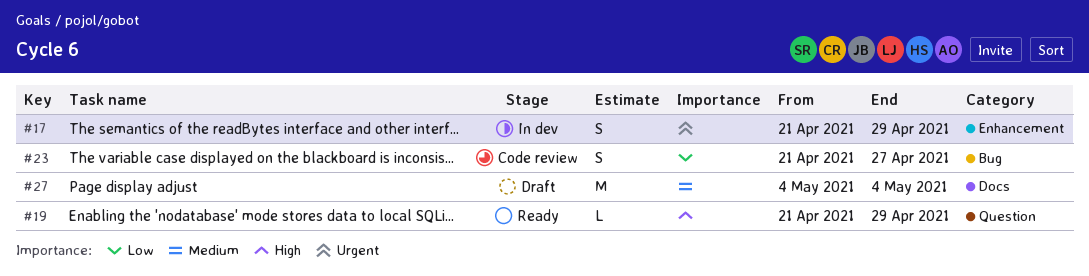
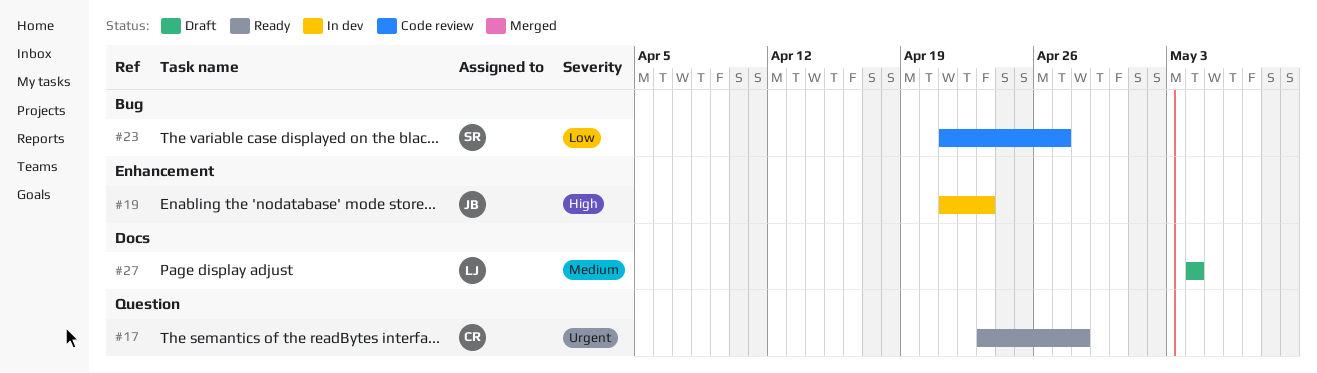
#17, status: In dev -> Ready
#17, label: Enhancement -> Question
#17, start: Apr 21 -> Apr 23
#17, due: Apr 29 -> Apr 28
#19, status: Ready -> In dev
#19, label: Question -> Enhancement
#19, due: Apr 29 -> Apr 23

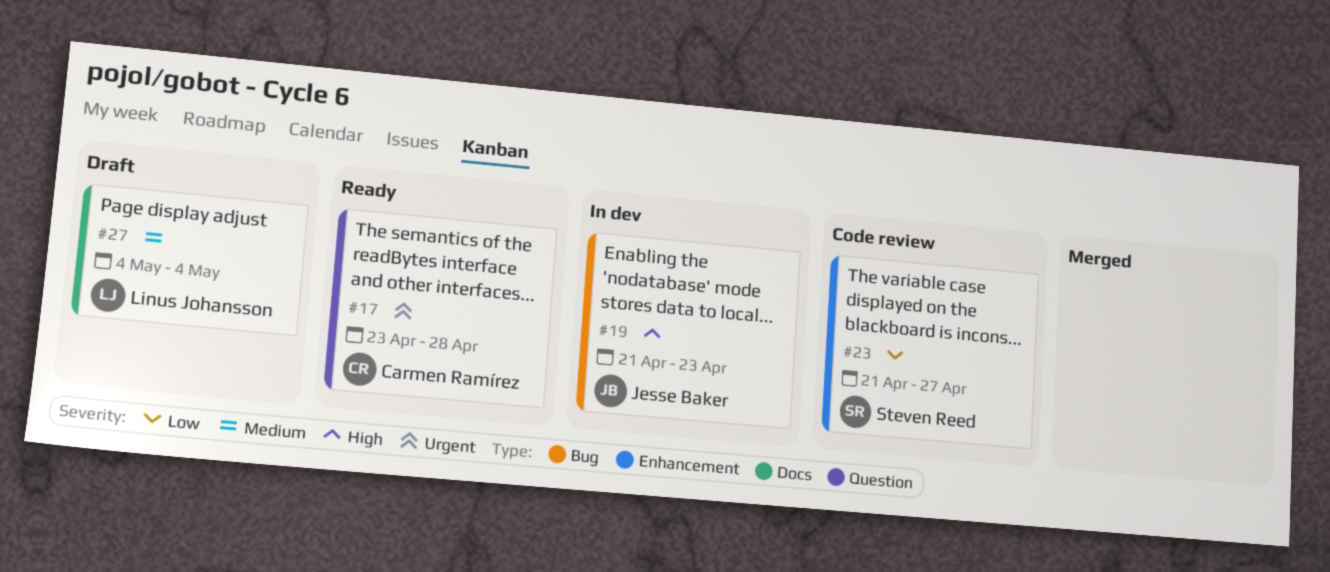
#19, label: Enhancement -> Bug
#23, label: Bug -> Enhancement

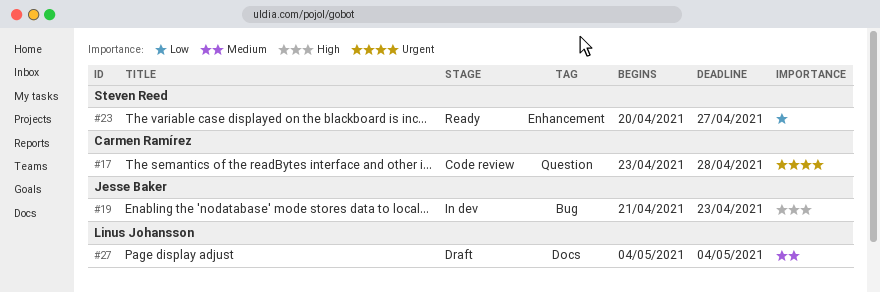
#17, status: Ready -> Code review
#23, status: Code review -> Ready
#23, start: Apr 21 -> Apr 20

